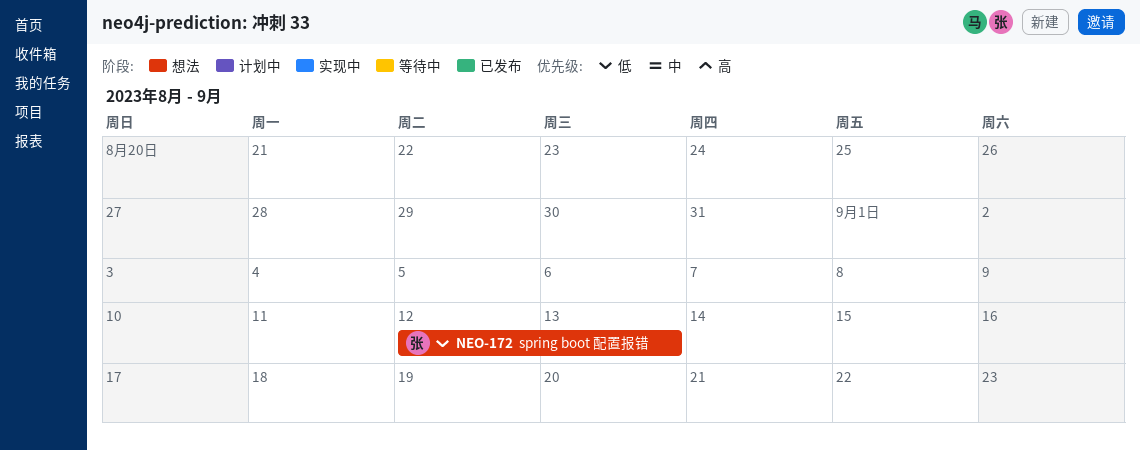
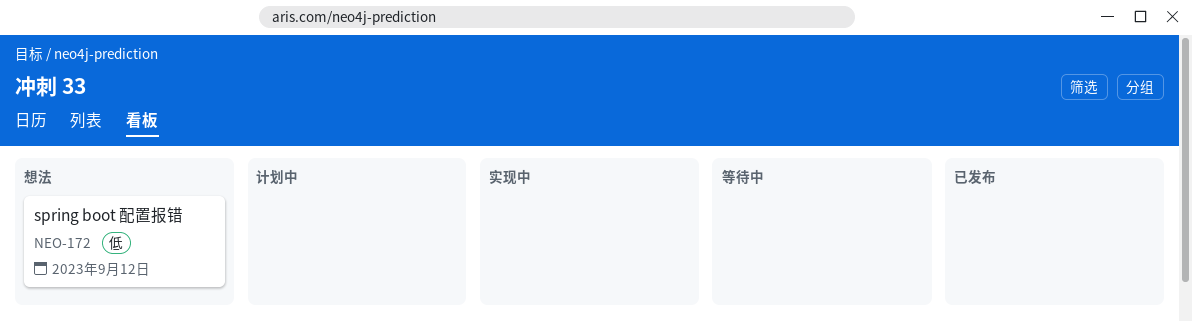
NEO-172, due: Sep 13 -> Sep 12

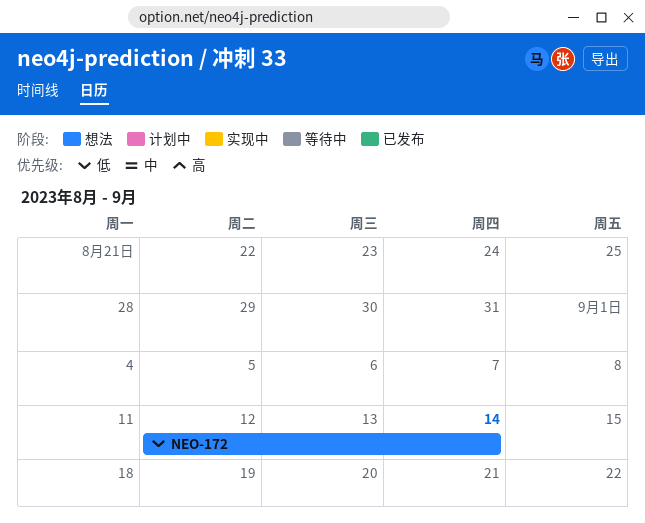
NEO-172, due: Sep 12 -> Sep 14

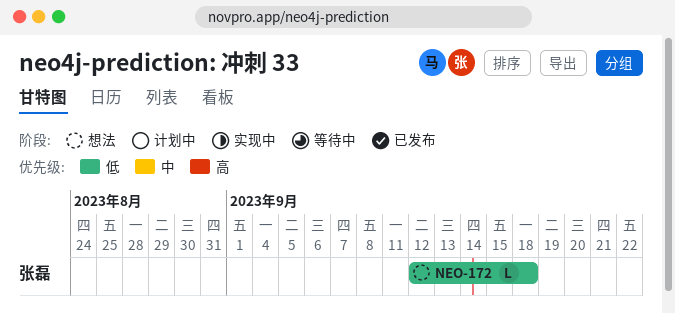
NEO-172, due: Sep 14 -> Sep 18

